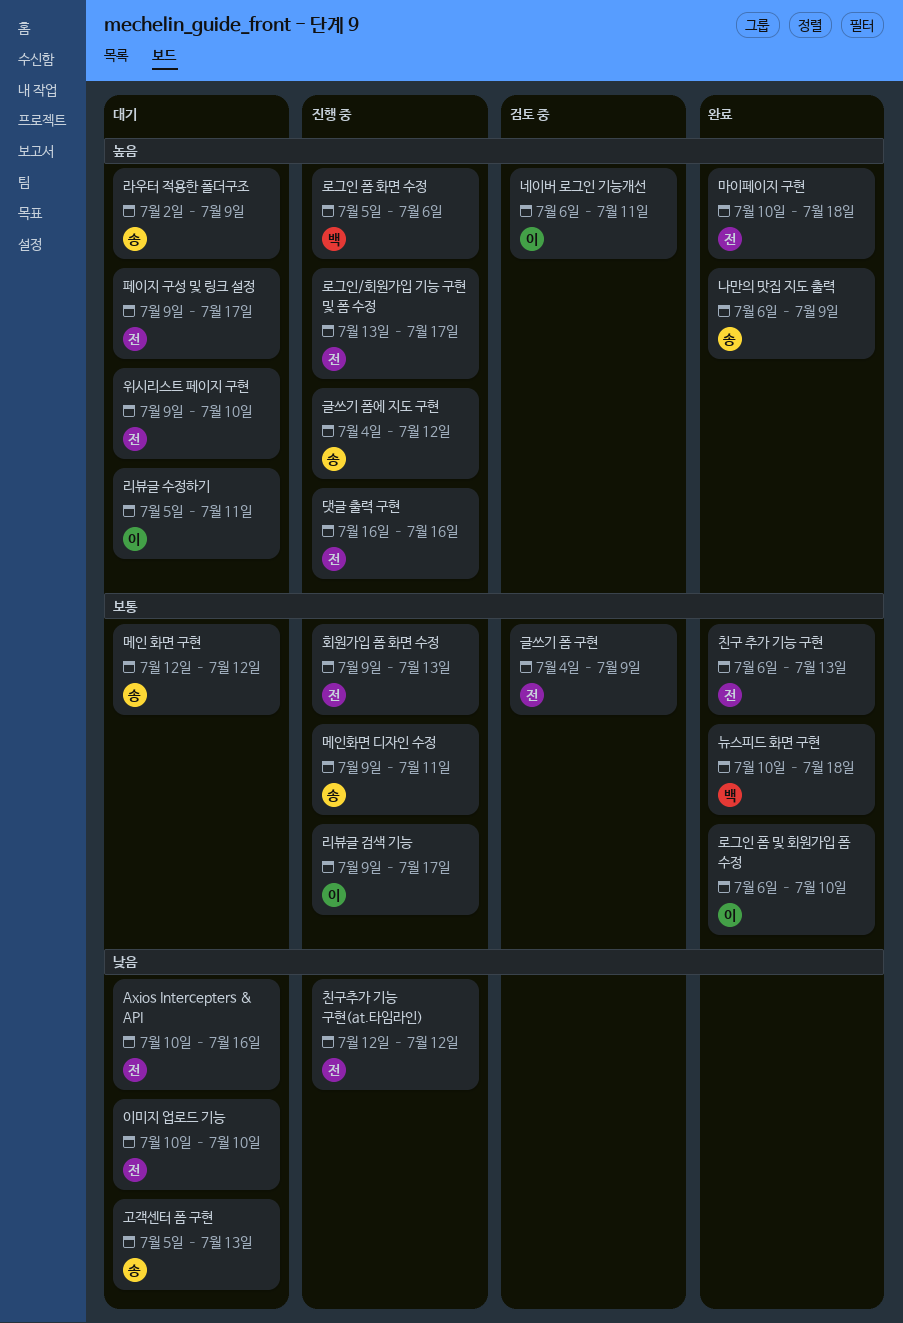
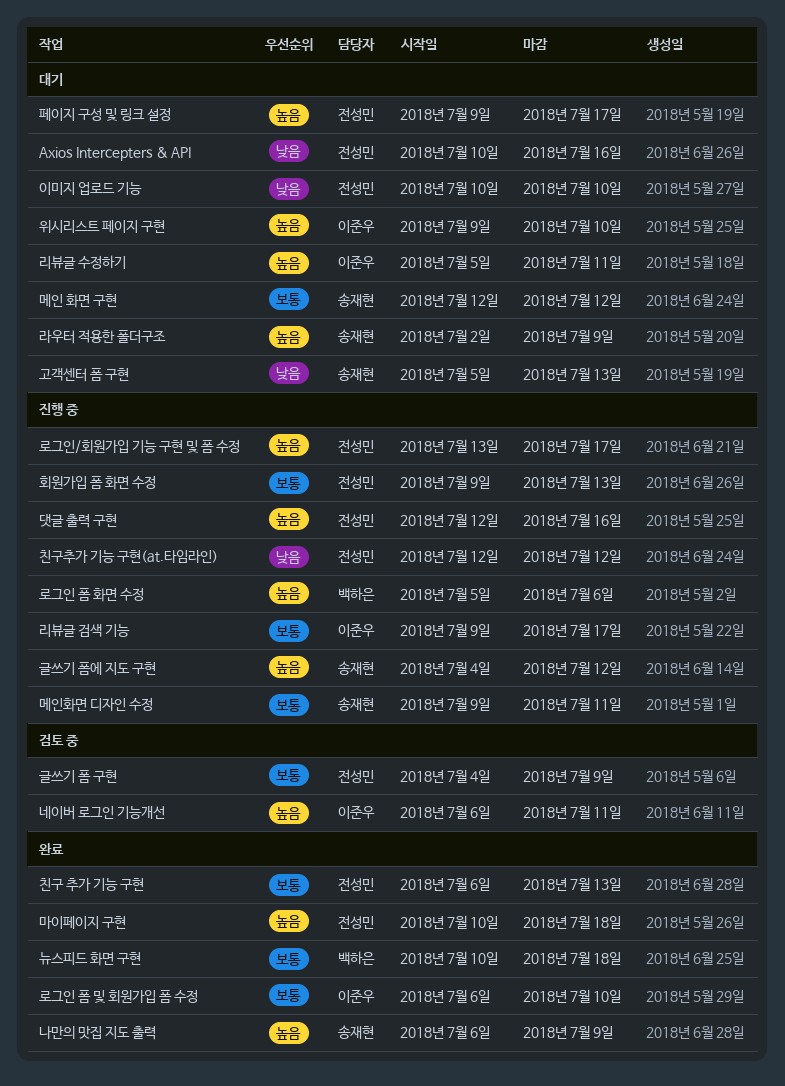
댓글 출력 구현, start: Jul 16 -> Jul 12
위시리스트 페이지 구현, owner: 전성민 -> 이준우

